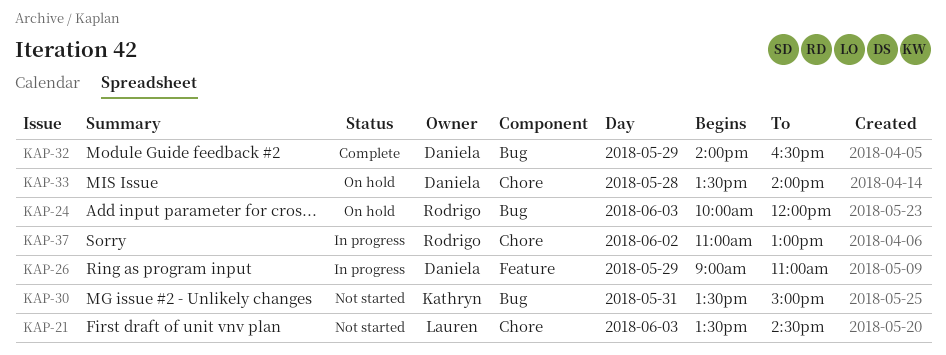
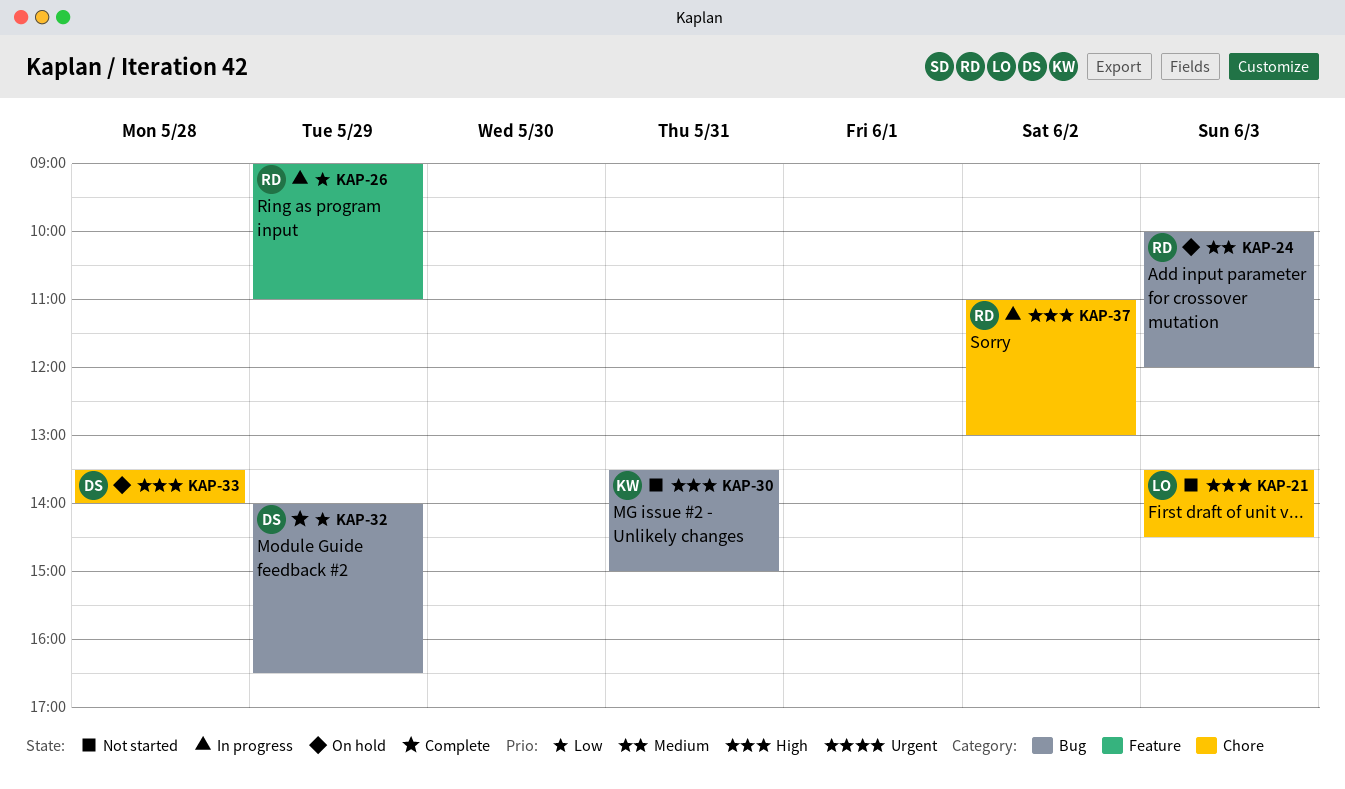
KAP-26, owner: Daniela -> Rodrigo

